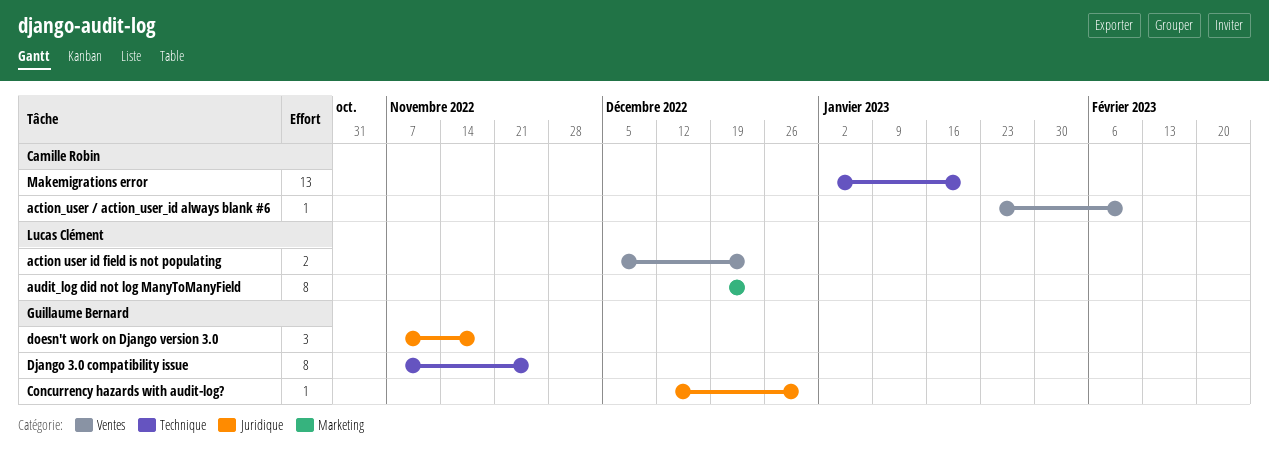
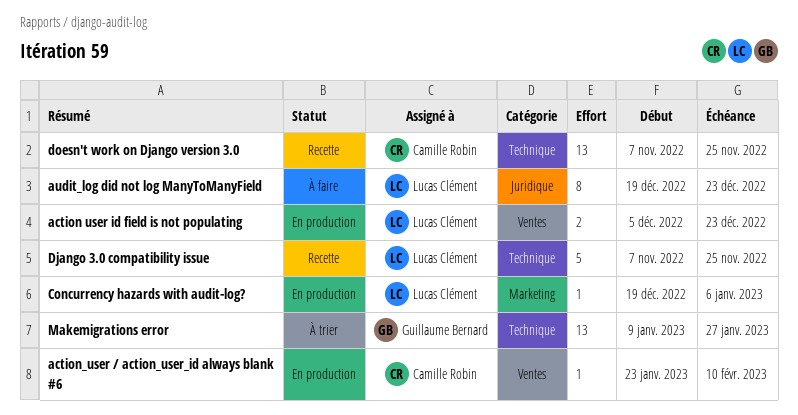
audit_log did not log ManyToManyField, label: Marketing -> Juridique
Concurrency hazards with audit-log?, owner: Guillaume Bernard -> Lucas Clément
Concurrency hazards with audit-log?, label: Juridique -> Marketing
Concurrency hazards with audit-log?, start: Dec 12 -> Dec 19
Concurrency hazards with audit-log?, due: Dec 30 -> Jan 6
Django 3.0 compatibility issue, owner: Guillaume Bernard -> Lucas Clément
Django 3.0 compatibility issue, estimate: 8 -> 5
doesn't work on Django version 3.0, owner: Guillaume Bernard -> Camille Robin
doesn't work on Django version 3.0, label: Juridique -> Technique
doesn't work on Django version 3.0, estimate: 3 -> 13
doesn't work on Django version 3.0, due: Nov 18 -> Nov 25
Makemigrations error, owner: Camille Robin -> Guillaume Bernard
Makemigrations error, start: Jan 2 -> Jan 9
Makemigrations error, due: Jan 20 -> Jan 27

